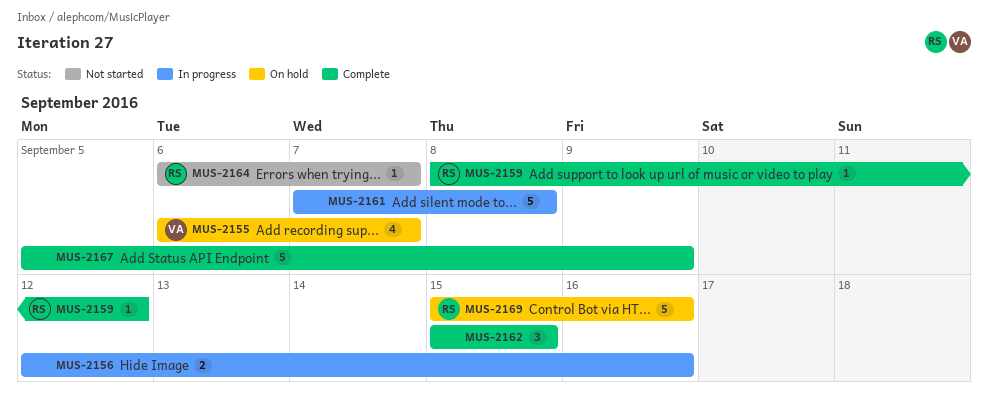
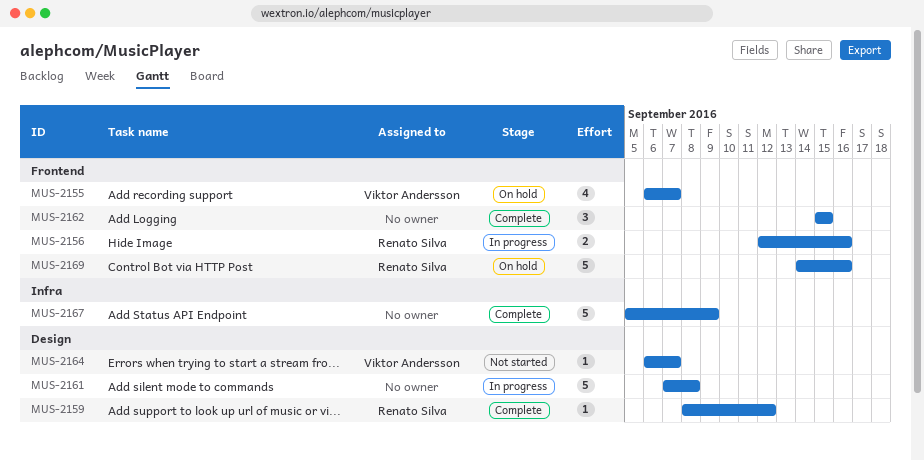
MUS-2156, owner: none -> Renato Silva
MUS-2164, owner: Renato Silva -> Viktor Andersson
MUS-2169, start: Sep 15 -> Sep 14

